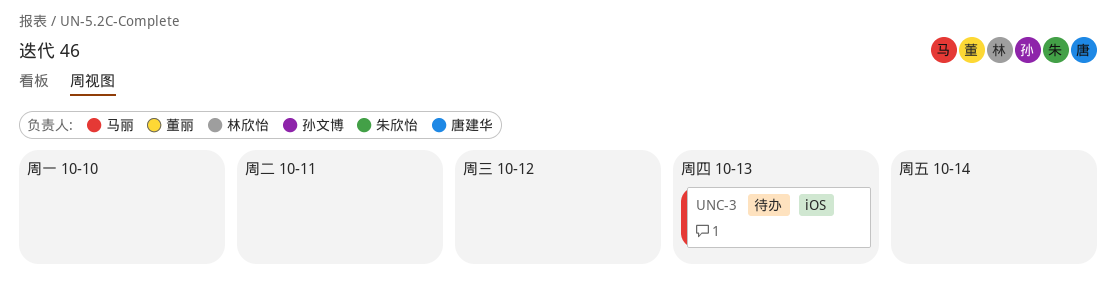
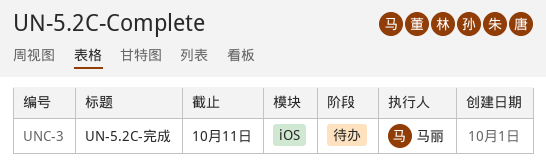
UNC-3, due: Oct 13 -> Oct 11

